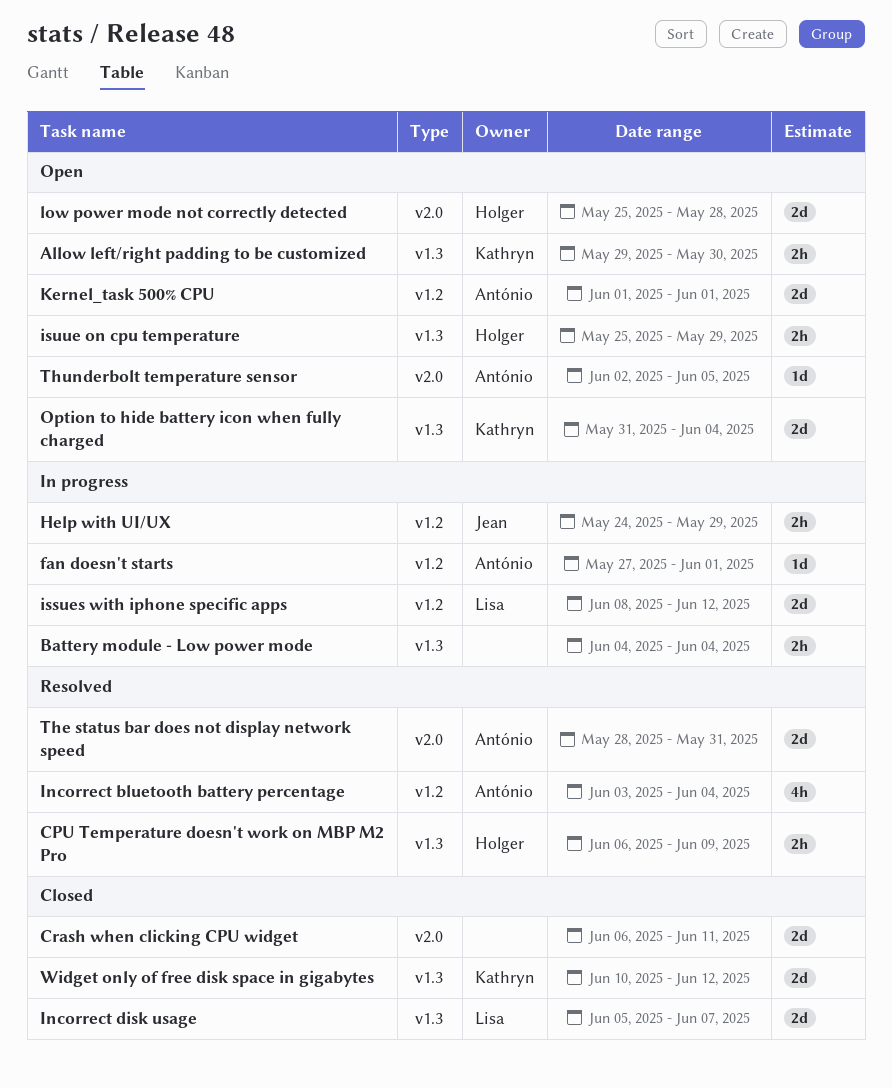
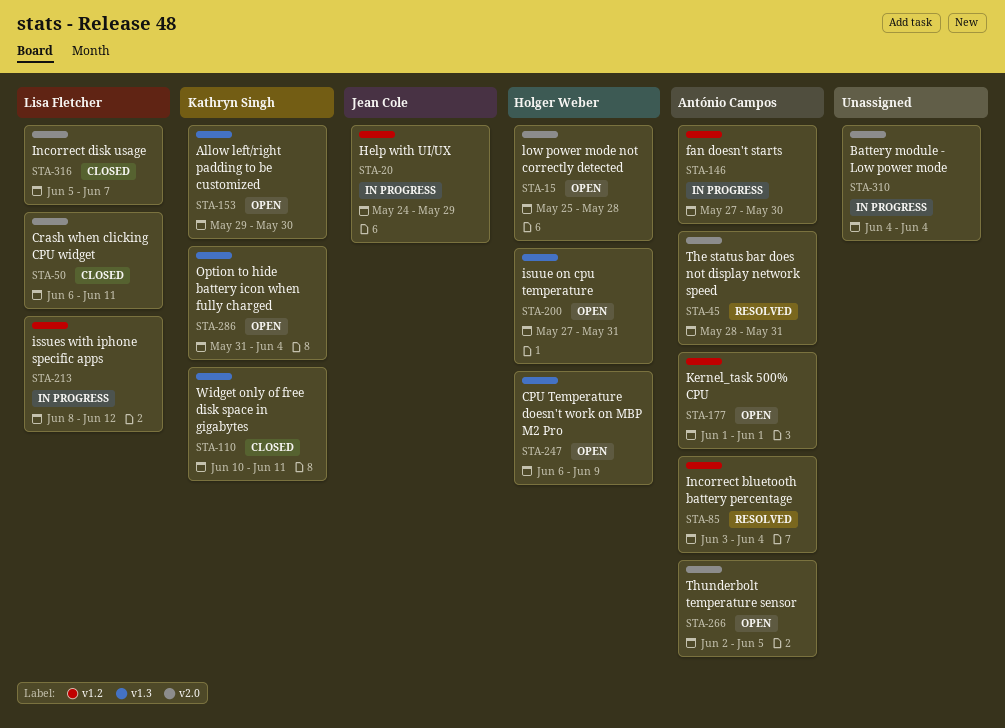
Battery module - Low power mode, label: v1.3 -> v2.0
CPU Temperature doesn't work on MBP M2 Pro, status: Resolved -> Open
Crash when clicking CPU widget, owner: none -> Lisa Fletcher
fan doesn't starts, due: Jun 1 -> May 30
Incorrect disk usage, label: v1.3 -> v2.0
isuue on cpu temperature, start: May 25 -> May 27
isuue on cpu temperature, due: May 29 -> May 31
Widget only of free disk space in gigabytes, due: Jun 12 -> Jun 11

